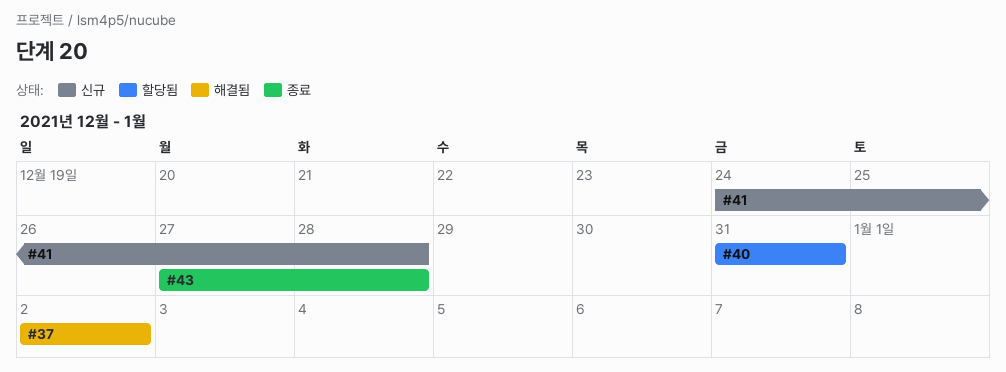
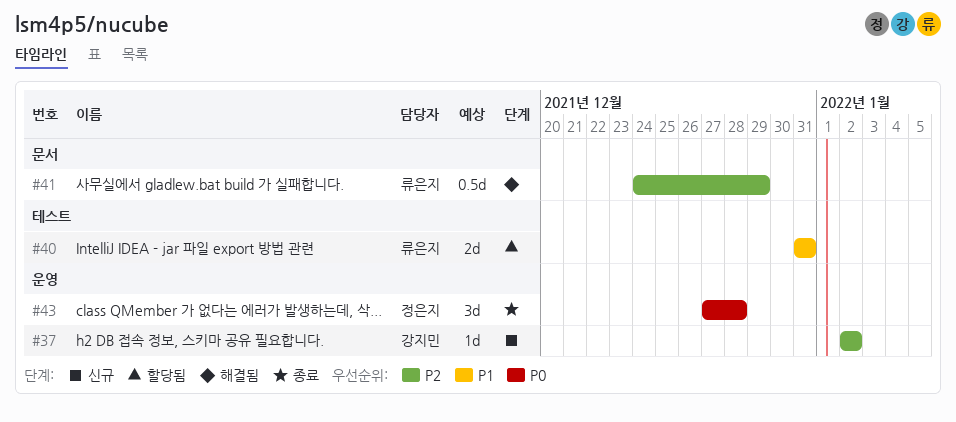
#37, status: 해결됨 -> 신규
#41, status: 신규 -> 해결됨
#41, due: Dec 28 -> Dec 29

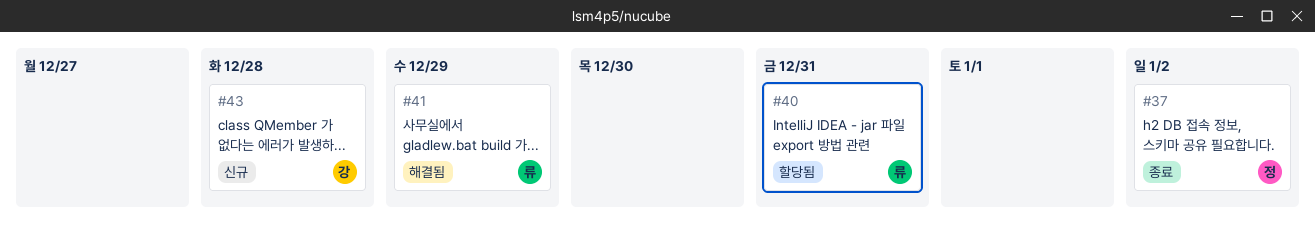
#37, status: 신규 -> 종료
#37, owner: 강지민 -> 정은지
#43, status: 종료 -> 신규
#43, owner: 정은지 -> 강지민

